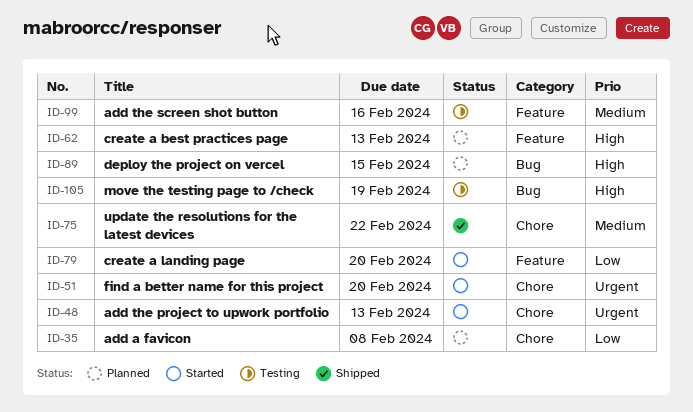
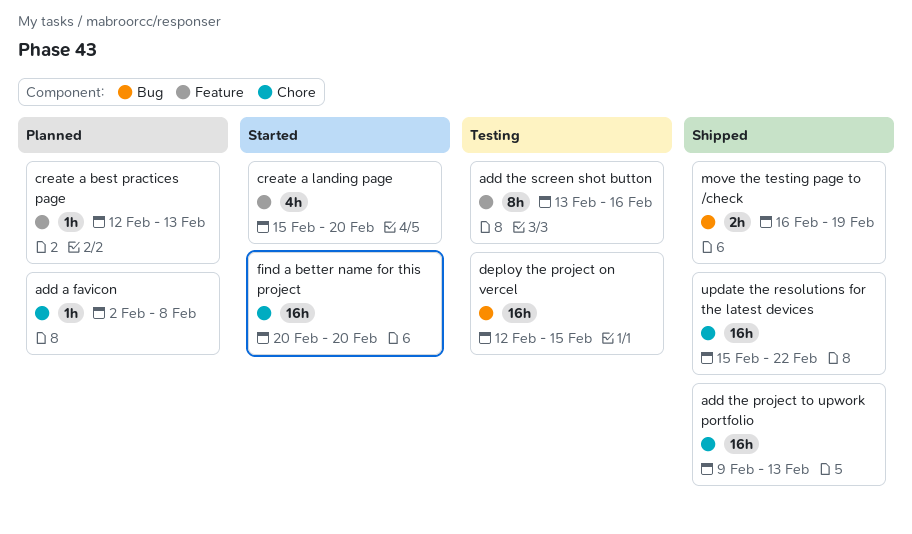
add the project to upwork portfolio, status: Started -> Shipped
deploy the project on vercel, status: Planned -> Testing
move the testing page to /check, status: Testing -> Shipped

